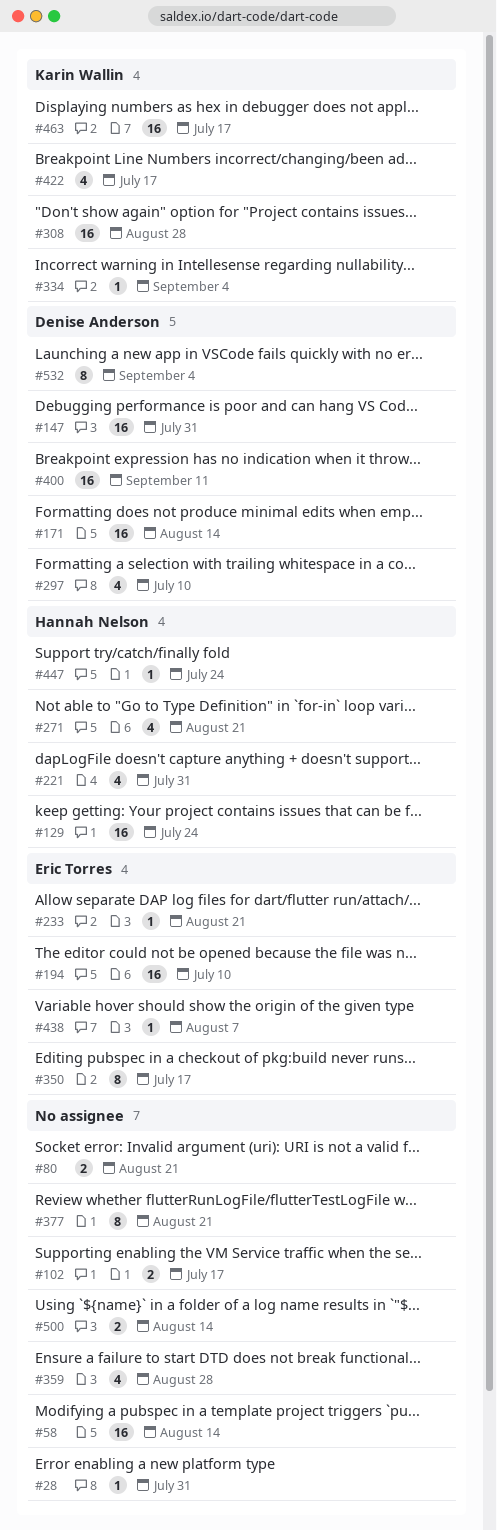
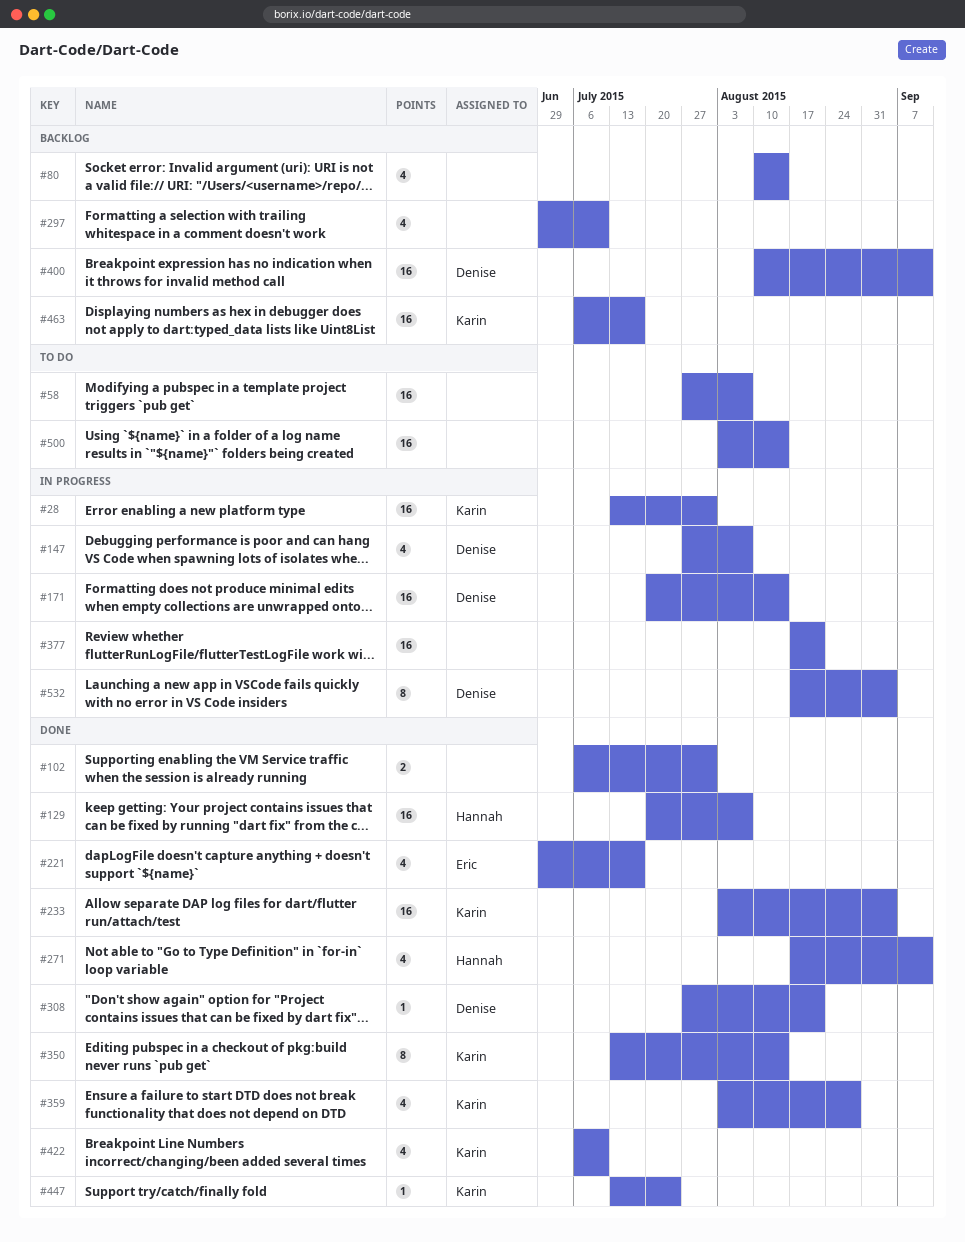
#28, owner: none -> Karin Wallin
#28, estimate: 1 -> 16
#58, due: Aug 14 -> Aug 7
#80, estimate: 2 -> 4
#80, due: Aug 21 -> Aug 14
#102, due: Jul 17 -> Jul 31
#129, due: Jul 24 -> Aug 7
#147, estimate: 16 -> 4
#147, due: Jul 31 -> Aug 7
#194: present -> none
#221, owner: Hannah Nelson -> Eric Torres
#221, due: Jul 31 -> Jul 17
#233, owner: Eric Torres -> Karin Wallin
#233, estimate: 1 -> 16
#233, due: Aug 21 -> Sep 4
#271, due: Aug 21 -> Sep 11
#297, owner: Denise Anderson -> none
#308, owner: Karin Wallin -> Denise Anderson
#308, estimate: 16 -> 1
#308, due: Aug 28 -> Aug 21
#334: present -> none
#350, owner: Eric Torres -> Karin Wallin
#350, due: Jul 17 -> Aug 14
#359, owner: none -> Karin Wallin
#377, estimate: 8 -> 16
#422, due: Jul 17 -> Jul 10
#438: present -> none
#447, owner: Hannah Nelson -> Karin Wallin
#500, estimate: 2 -> 16

